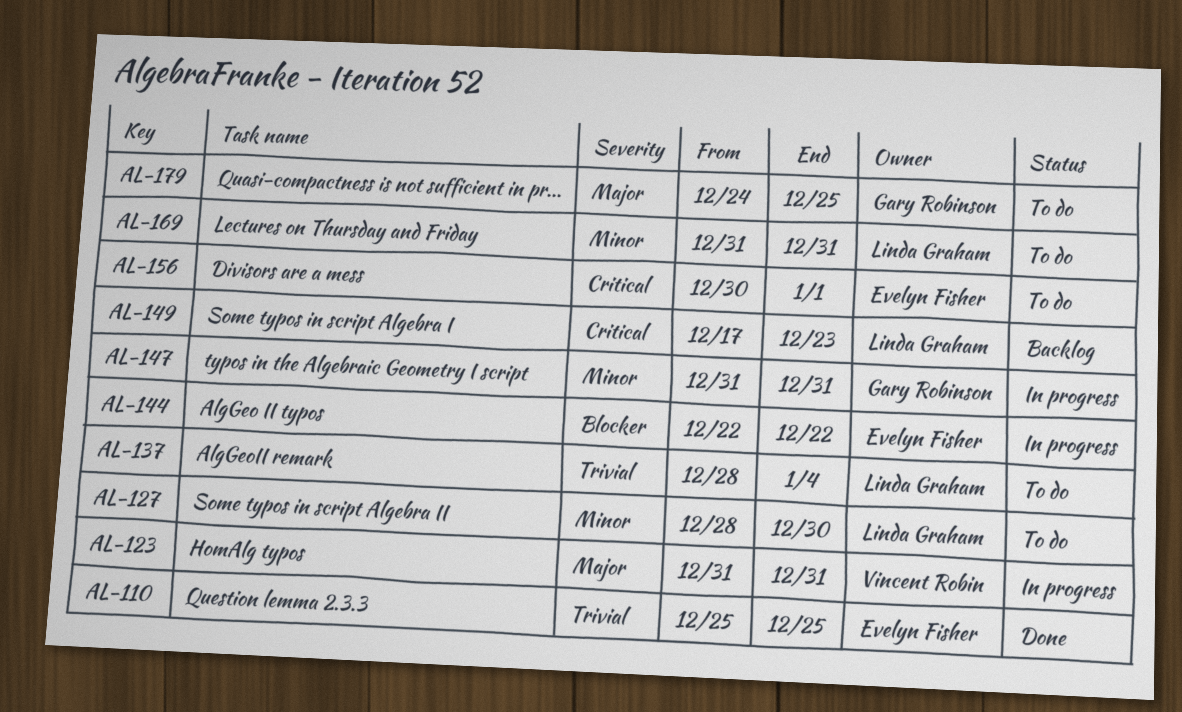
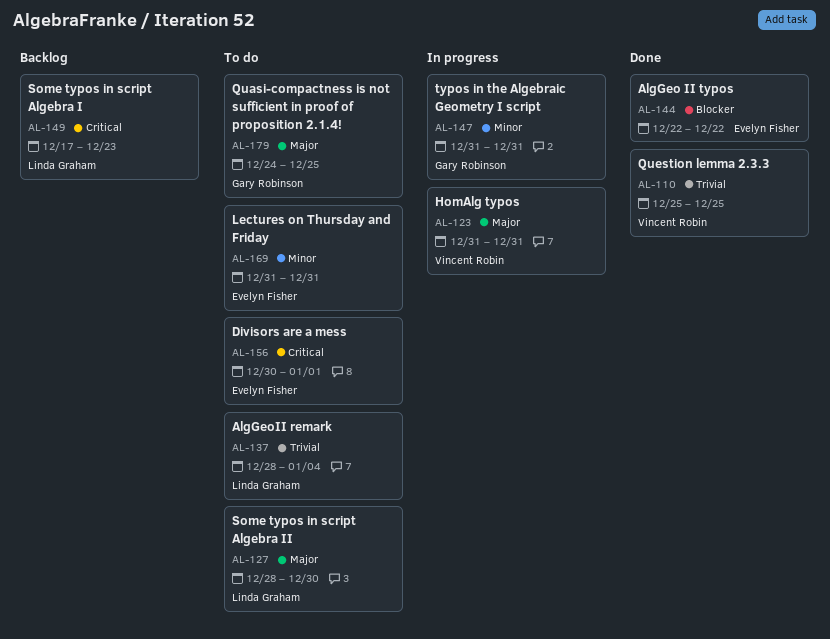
AL-110, owner: Evelyn Fisher -> Vincent Robin
AL-127, priority: Minor -> Major
AL-144, status: In progress -> Done
AL-169, owner: Linda Graham -> Evelyn Fisher

